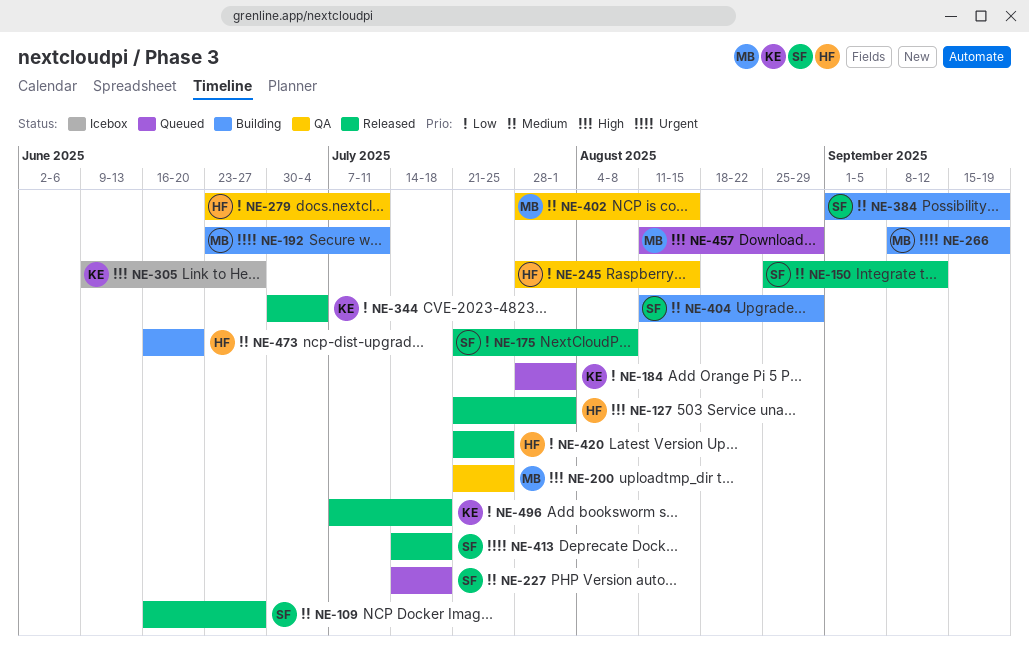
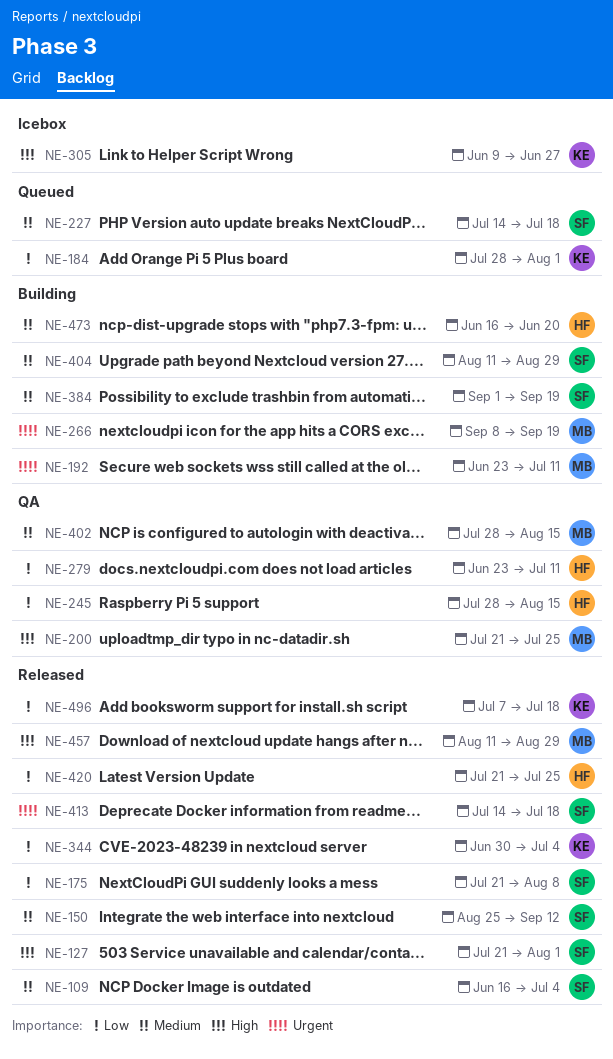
NE-109, due: Jun 27 -> Jul 4
NE-127, owner: HF -> SF
NE-457, status: Queued -> Released

